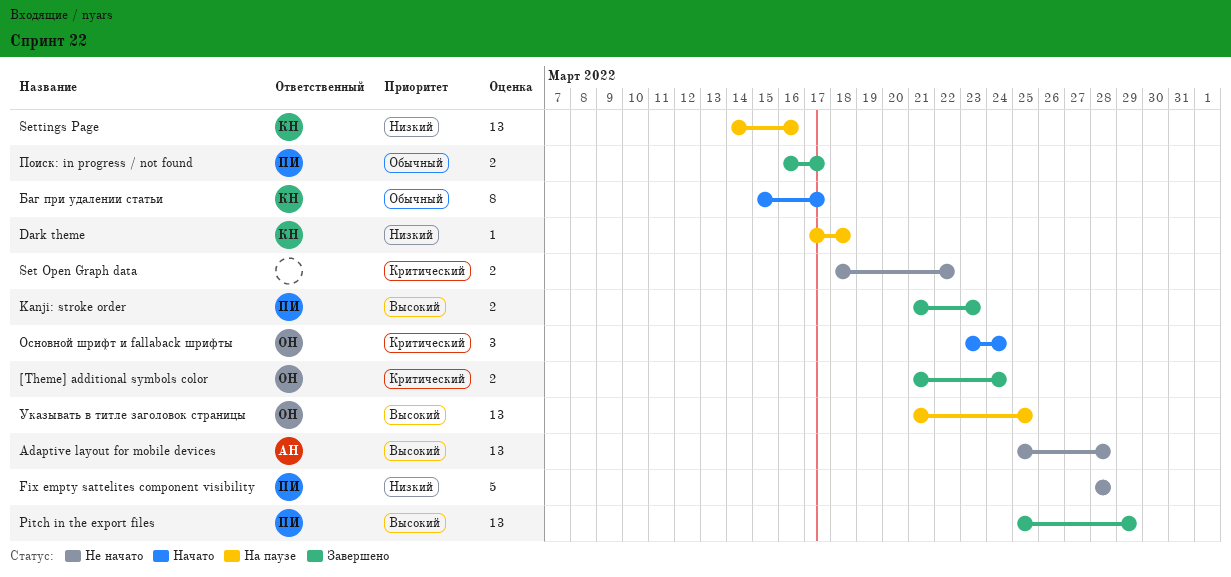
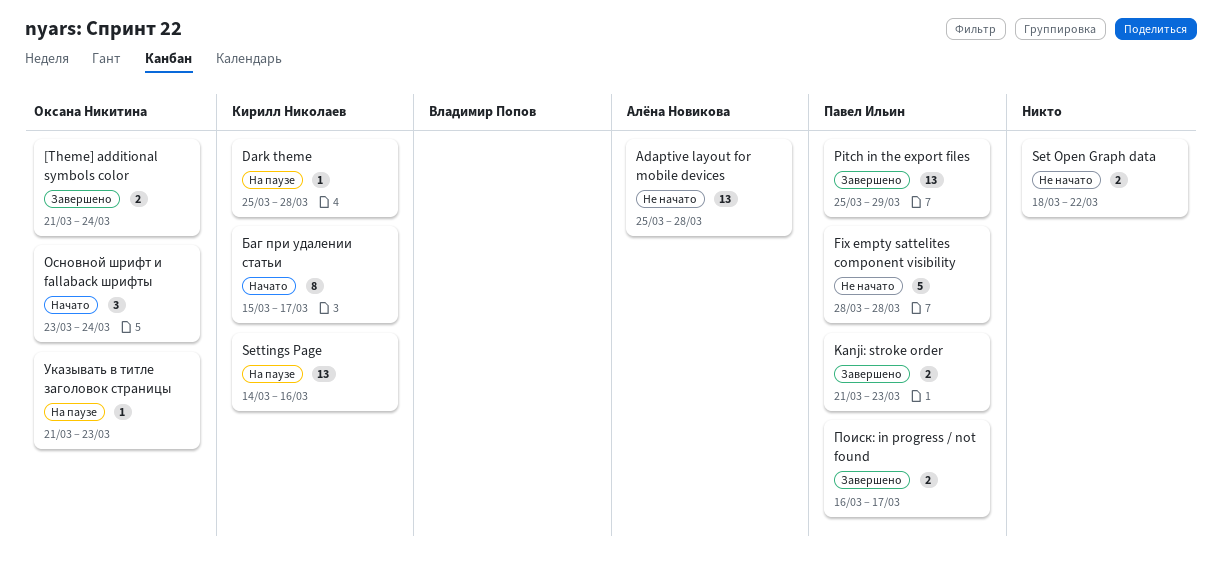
Dark theme, start: Mar 17 -> Mar 25
Dark theme, due: Mar 18 -> Mar 28
Указывать в титле заголовок страницы, estimate: 13 -> 1
Указывать в титле заголовок страницы, due: Mar 25 -> Mar 23

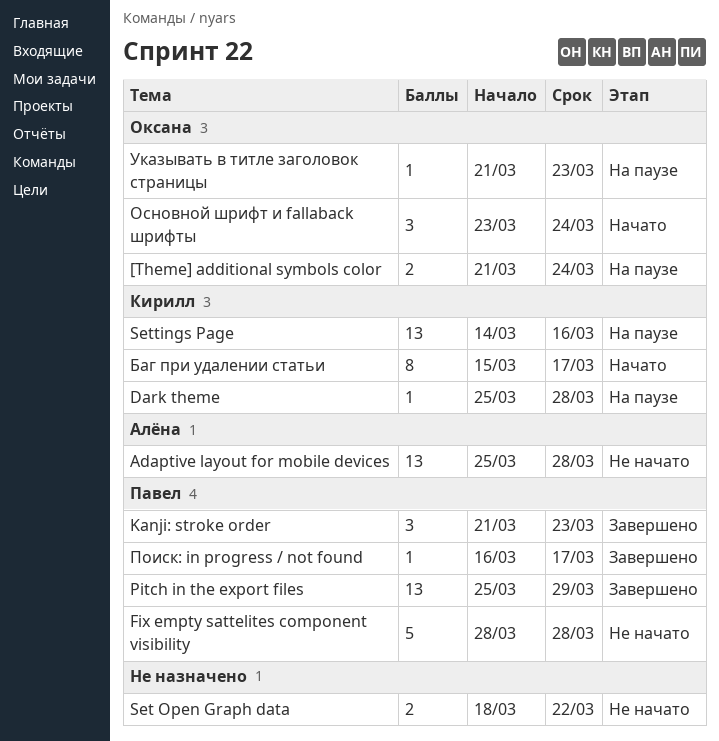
[Theme] additional symbols color, status: Завершено -> На паузе
Kanji: stroke order, estimate: 2 -> 3
Поиск: in progress / not found, estimate: 2 -> 1

